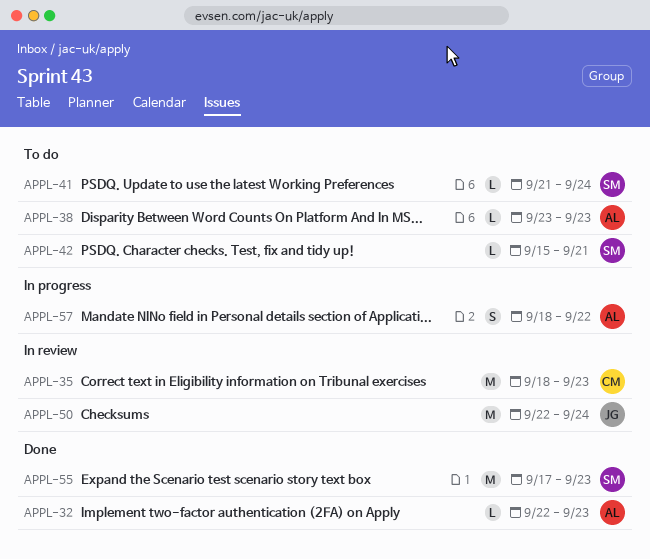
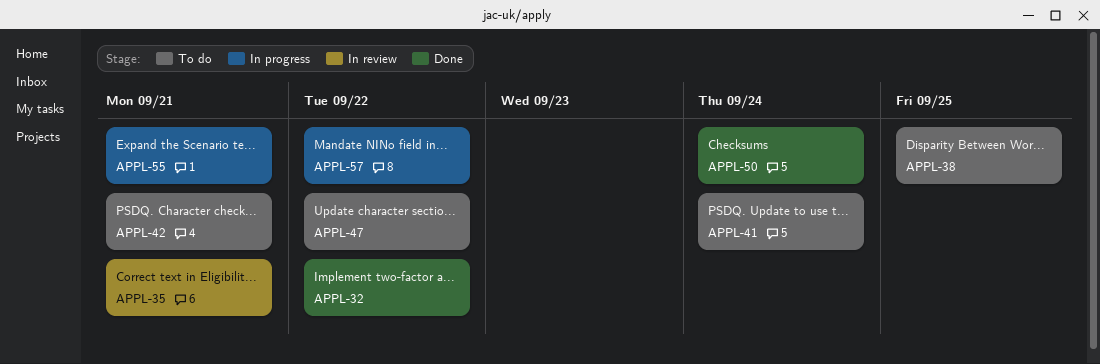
APPL-32, due: Sep 23 -> Sep 22
APPL-35, due: Sep 23 -> Sep 21
APPL-38, due: Sep 23 -> Sep 25
APPL-47: none -> present
APPL-50, status: In review -> Done
APPL-55, status: Done -> In progress
APPL-55, due: Sep 23 -> Sep 21

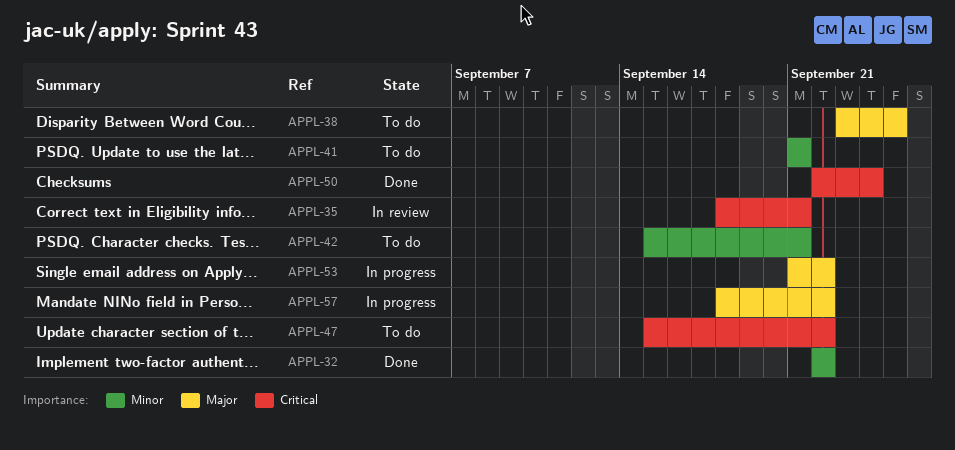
APPL-41, due: Sep 24 -> Sep 21
APPL-53: none -> present
APPL-55: present -> none

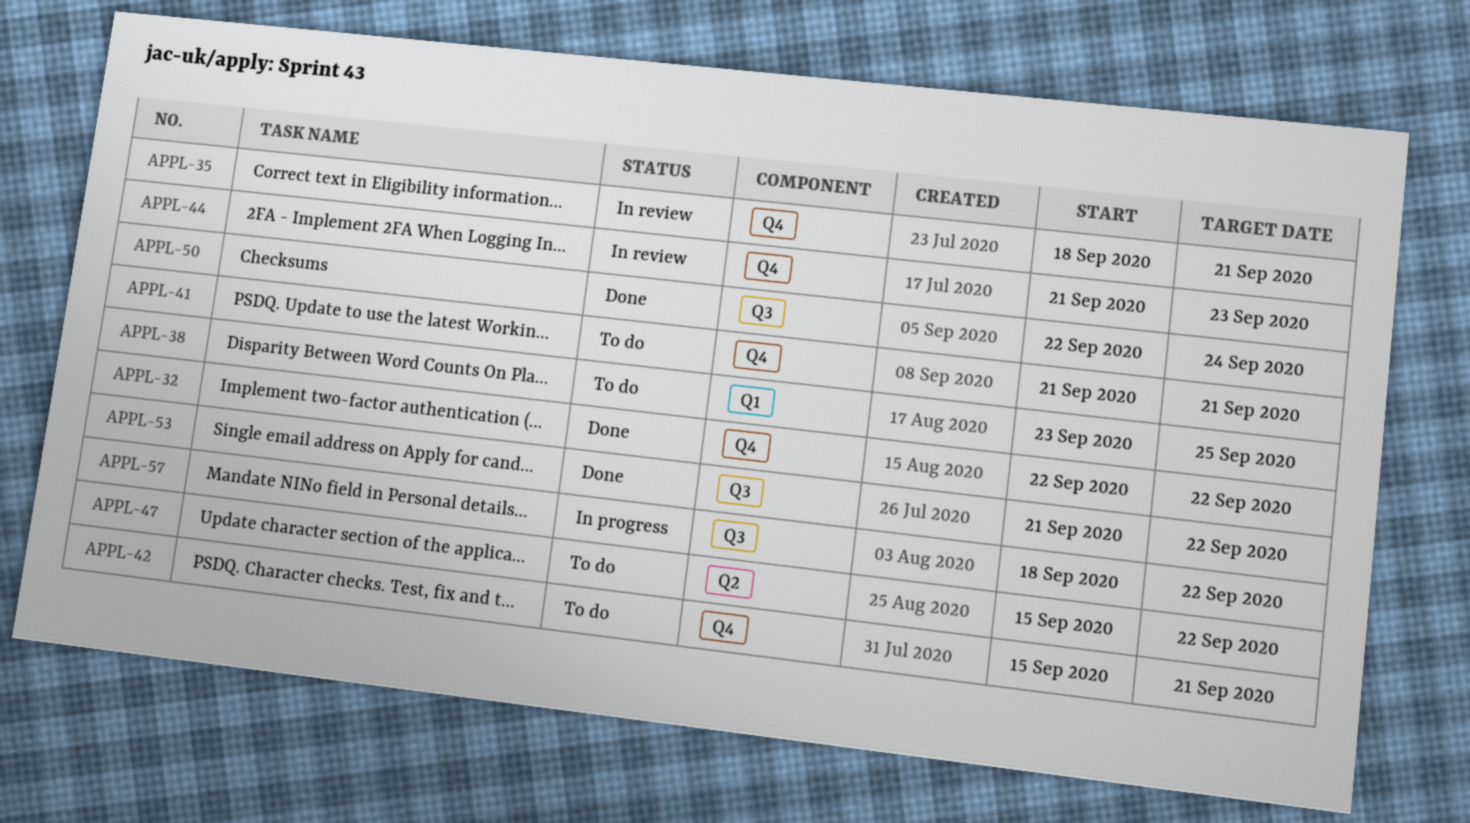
APPL-44: none -> present
APPL-53, status: In progress -> Done

